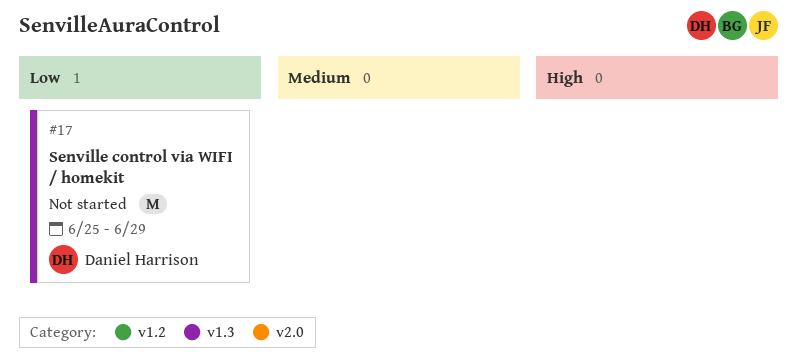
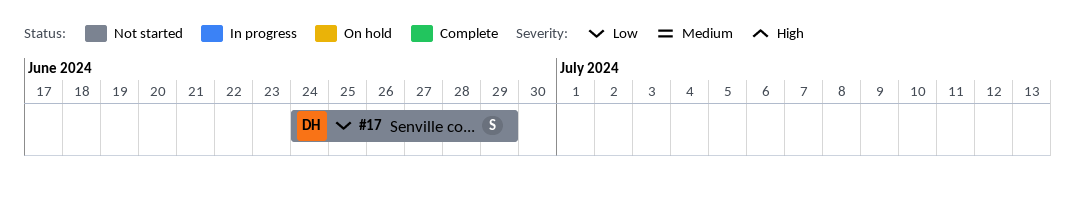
#17, estimate: M -> S
#17, start: Jun 25 -> Jun 24

